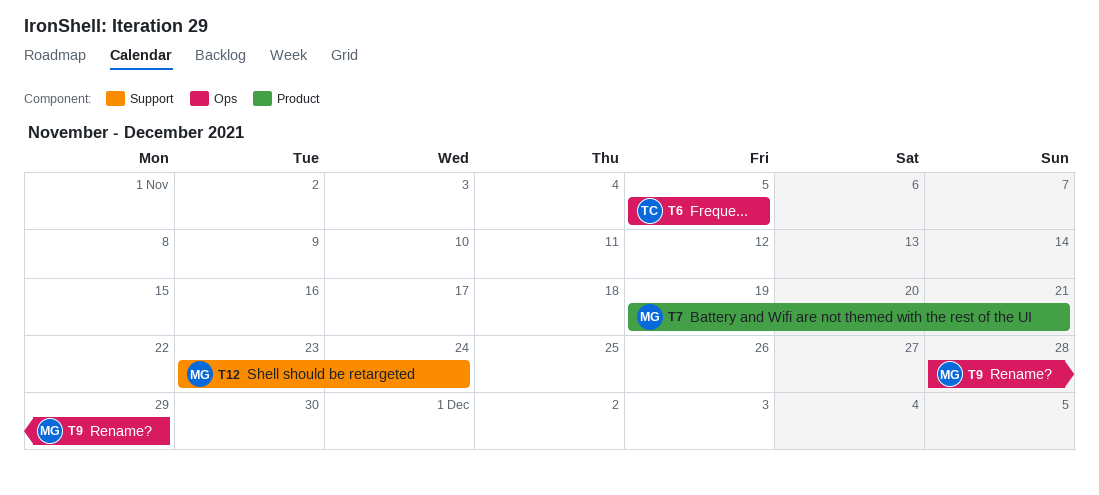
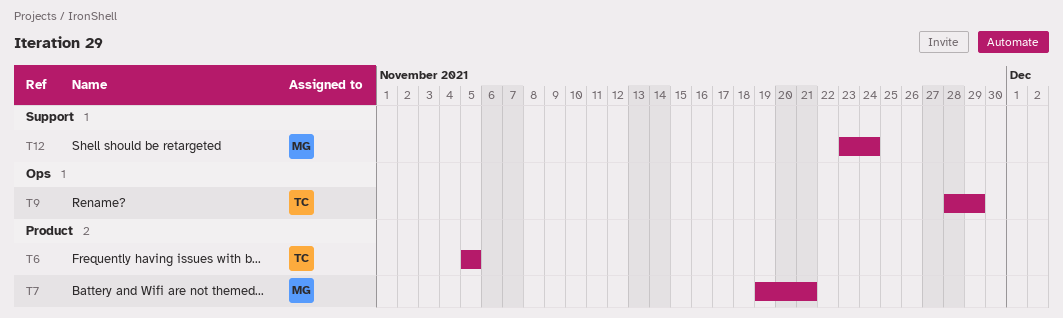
T6, label: Ops -> Product
T9, owner: MG -> TC

